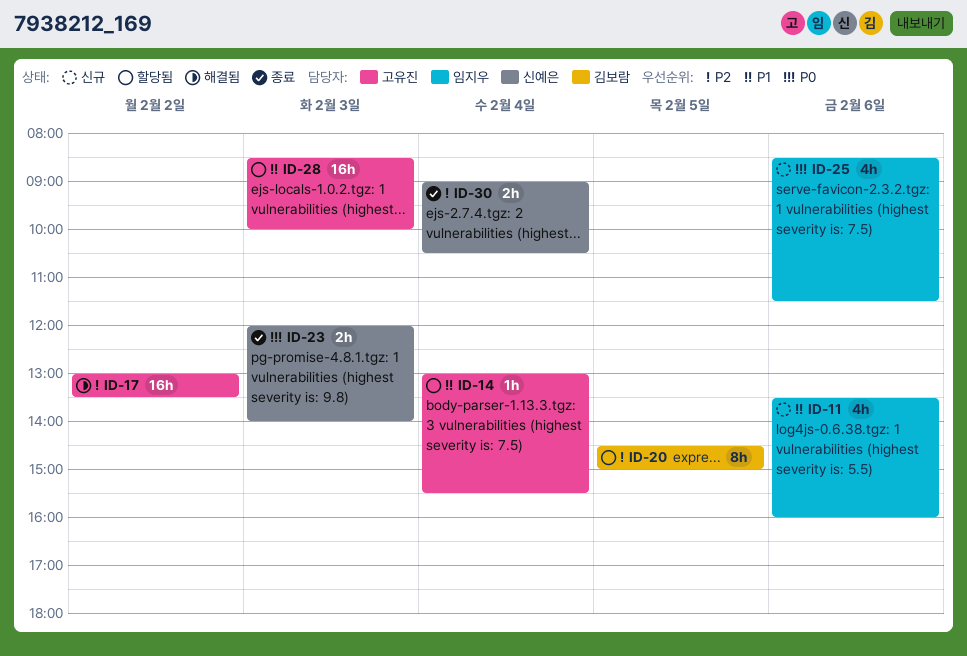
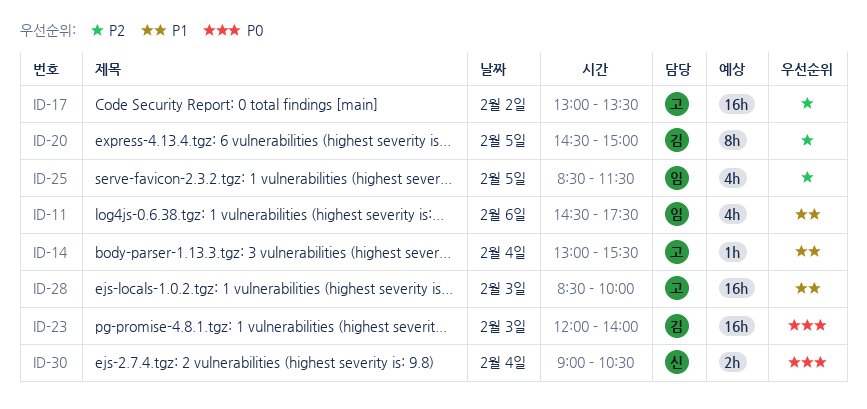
ID-11, begins: 13:30 -> 14:30
ID-11, ends: 16:00 -> 17:30
ID-23, owner: 신예은 -> 김보람
ID-23, estimate: 2h -> 16h
ID-25, priority: P0 -> P2
ID-25, day: Feb 6 -> Feb 5
ID-30, priority: P2 -> P0

